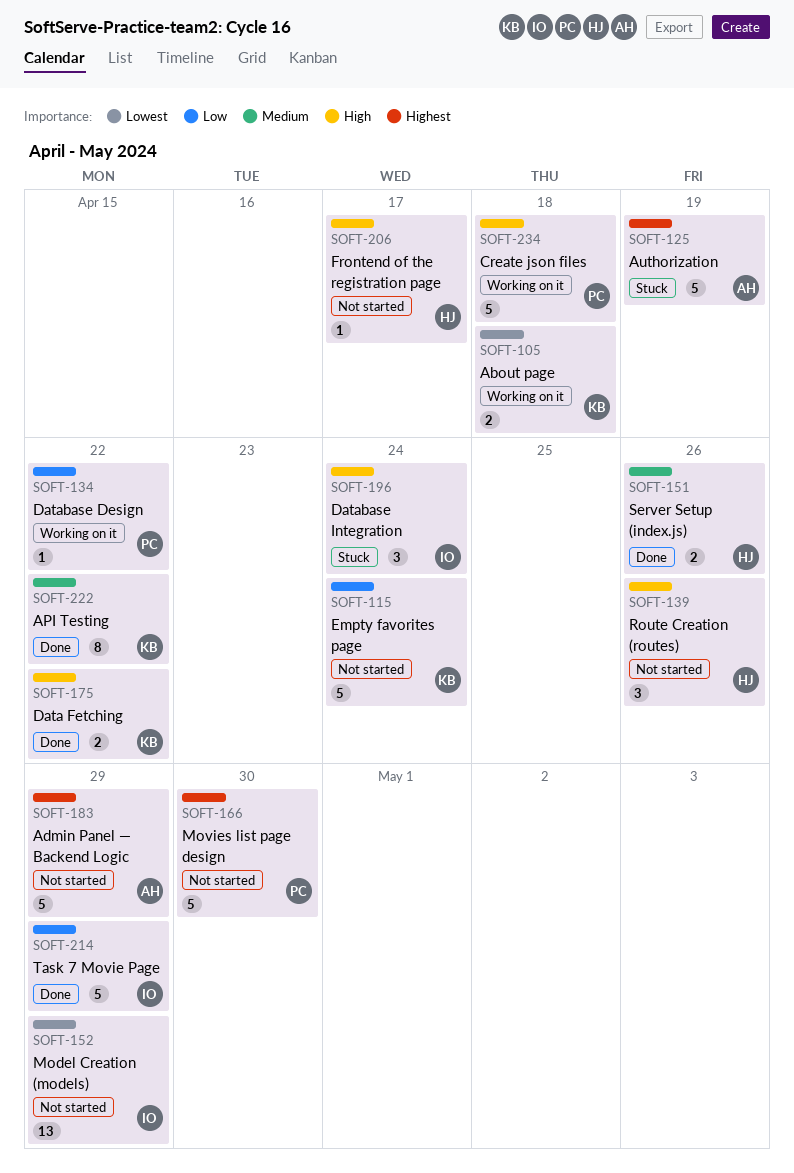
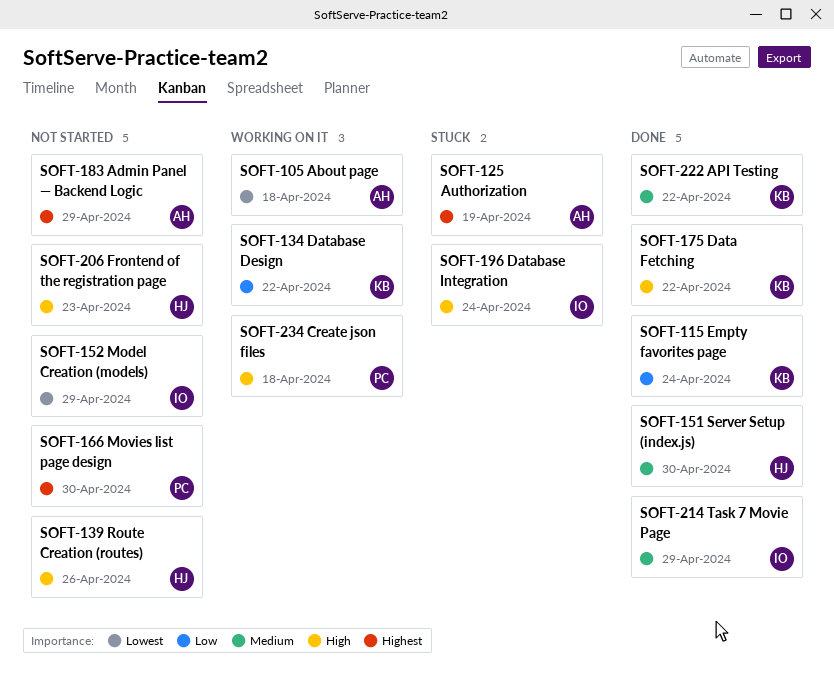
SOFT-105, owner: KB -> AH
SOFT-115, status: Not started -> Done
SOFT-134, owner: PC -> KB
SOFT-151, due: Apr 26 -> Apr 30
SOFT-206, due: Apr 17 -> Apr 23
SOFT-214, priority: Low -> Medium

